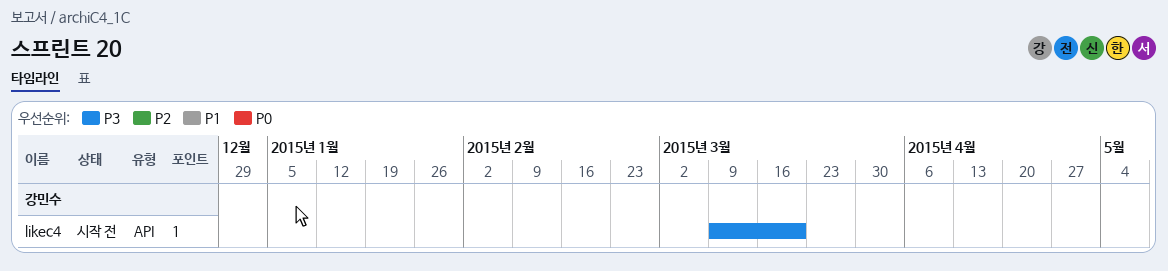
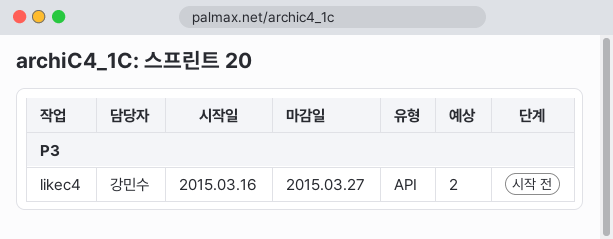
likec4, estimate: 1 -> 2
likec4, start: Mar 9 -> Mar 16
likec4, due: Mar 20 -> Mar 27

